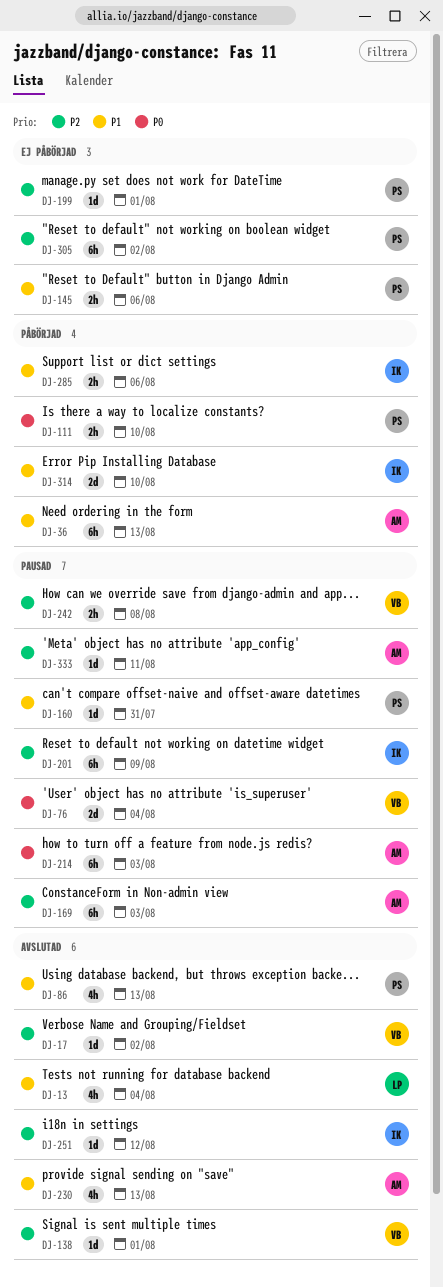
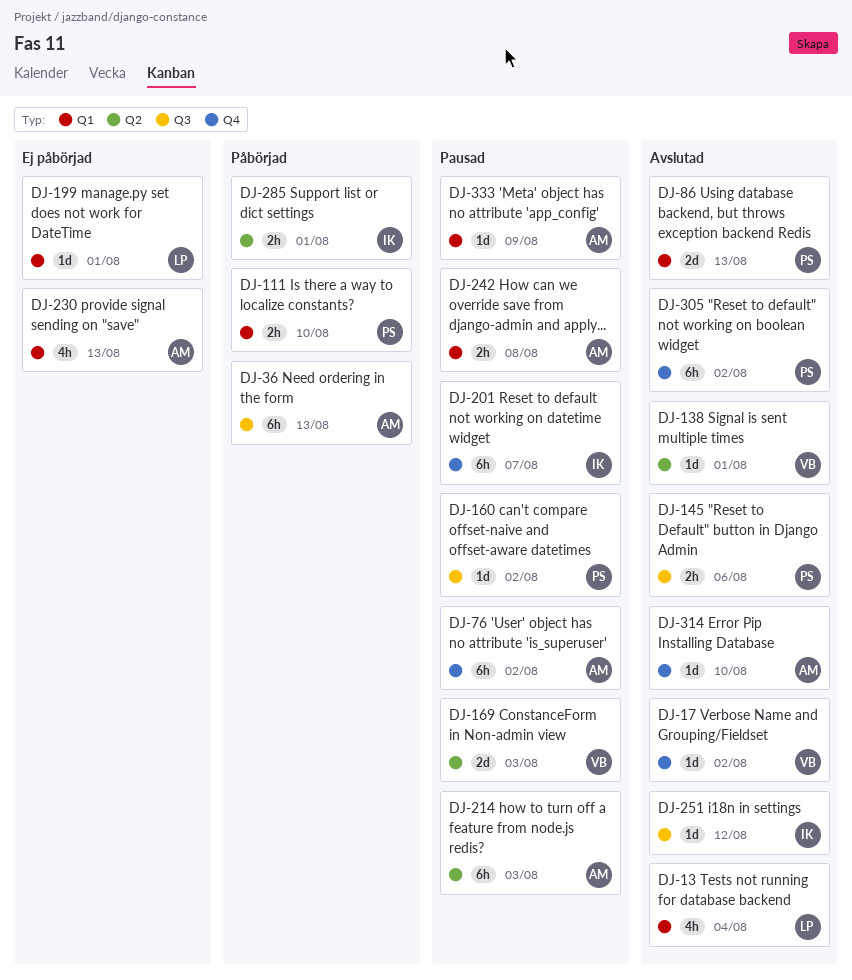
DJ-76, owner: VB -> AM
DJ-76, estimate: 2d -> 6h
DJ-76, due: Aug 4 -> Aug 2
DJ-86, estimate: 4h -> 2d
DJ-145, status: Ej påbörjad -> Avslutad
DJ-160, due: Jul 31 -> Aug 2
DJ-169, owner: AM -> VB
DJ-169, estimate: 6h -> 2d
DJ-199, owner: PS -> LP
DJ-201, due: Aug 9 -> Aug 7
DJ-230, status: Avslutad -> Ej påbörjad
DJ-242, owner: VB -> AM
DJ-285, due: Aug 6 -> Aug 1
DJ-305, status: Ej påbörjad -> Avslutad
DJ-314, status: Påbörjad -> Avslutad
DJ-314, owner: IK -> AM
DJ-314, estimate: 2d -> 1d
DJ-333, due: Aug 11 -> Aug 9

